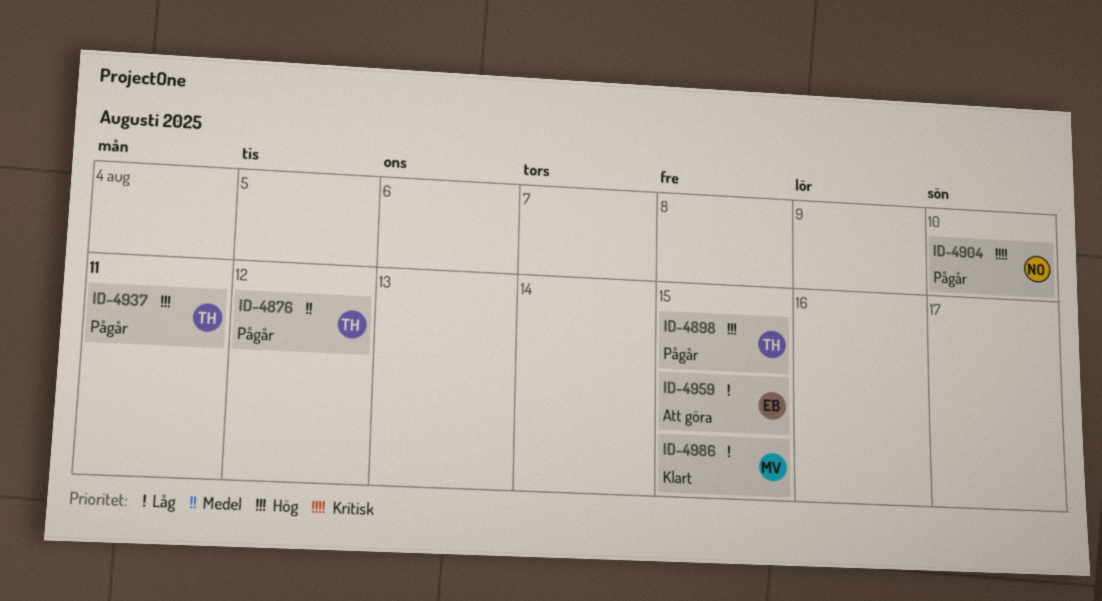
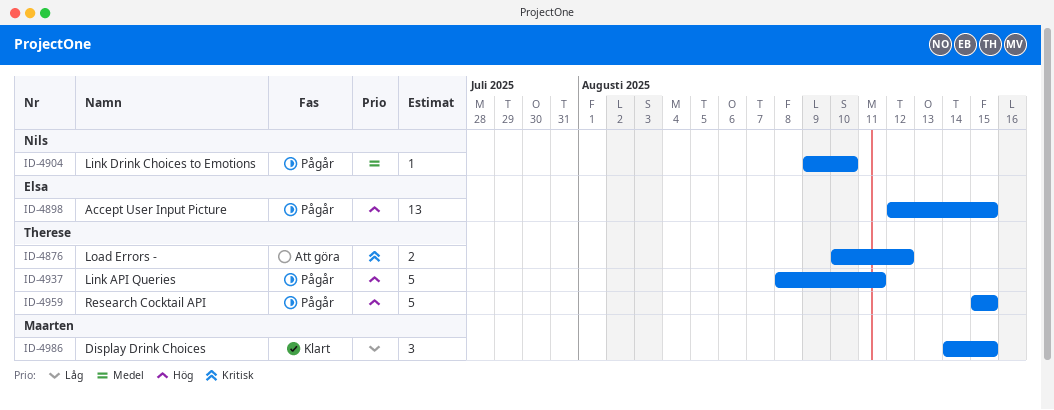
ID-4876, status: Pågår -> Att göra
ID-4876, priority: Medel -> Kritisk
ID-4898, owner: Therese -> Elsa
ID-4904, priority: Kritisk -> Medel
ID-4959, status: Att göra -> Pågår
ID-4959, owner: Elsa -> Therese
ID-4959, priority: Låg -> Hög

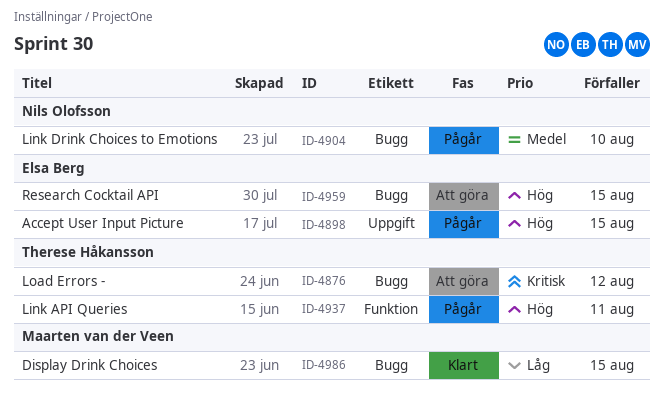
ID-4959, status: Pågår -> Att göra
ID-4959, owner: Therese Håkansson -> Elsa Berg

